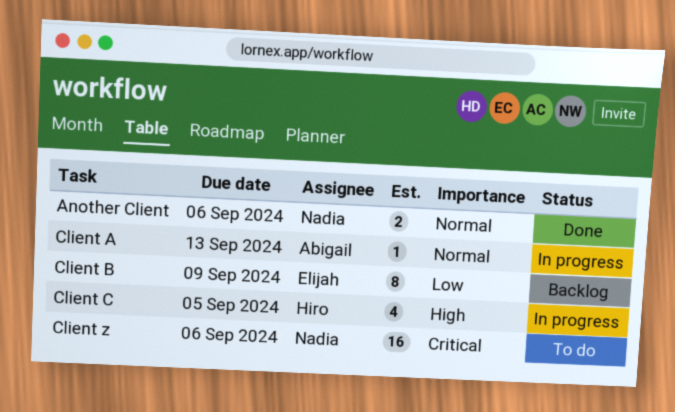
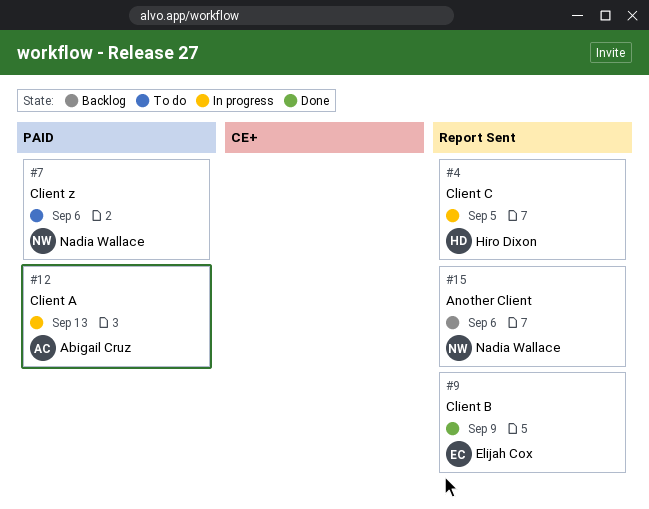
Another Client, status: Done -> Backlog
Client B, status: Backlog -> Done

